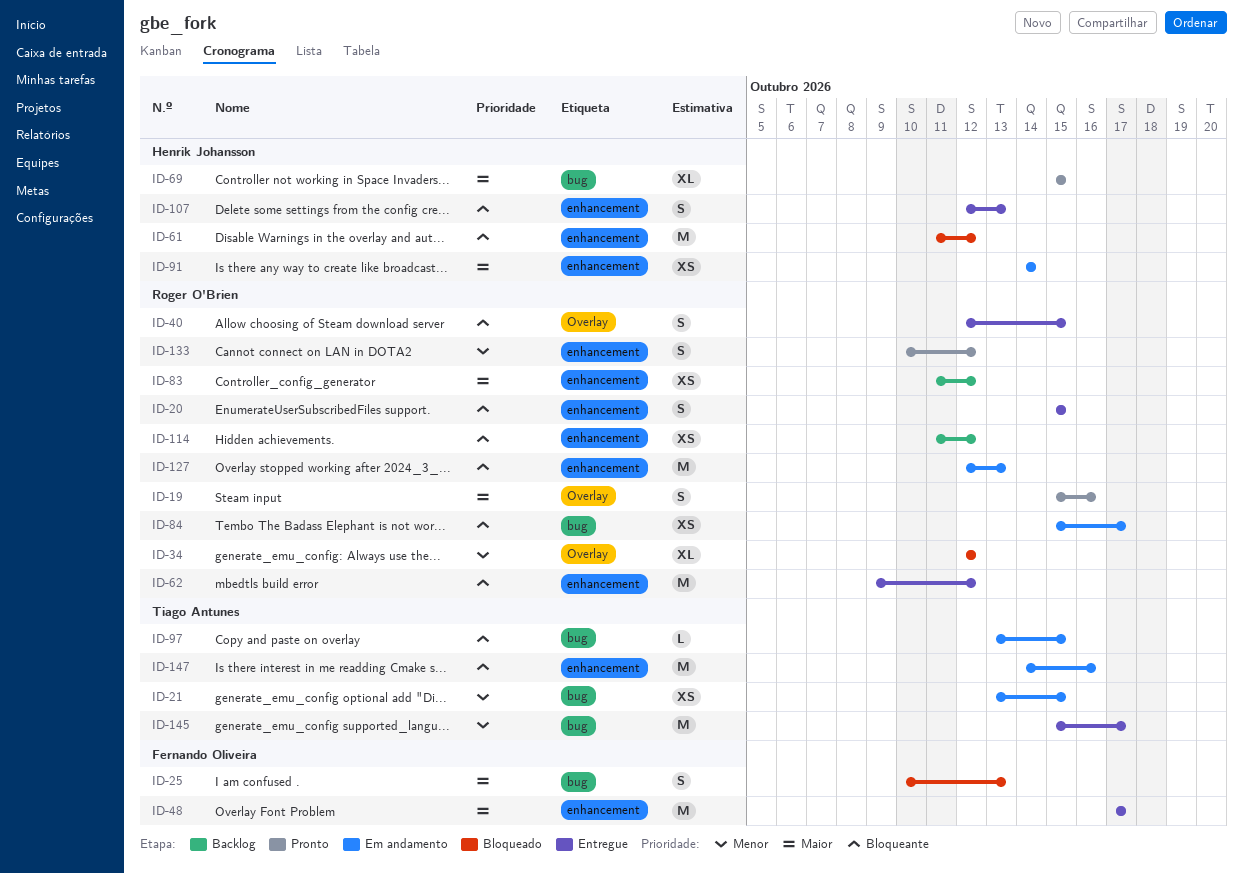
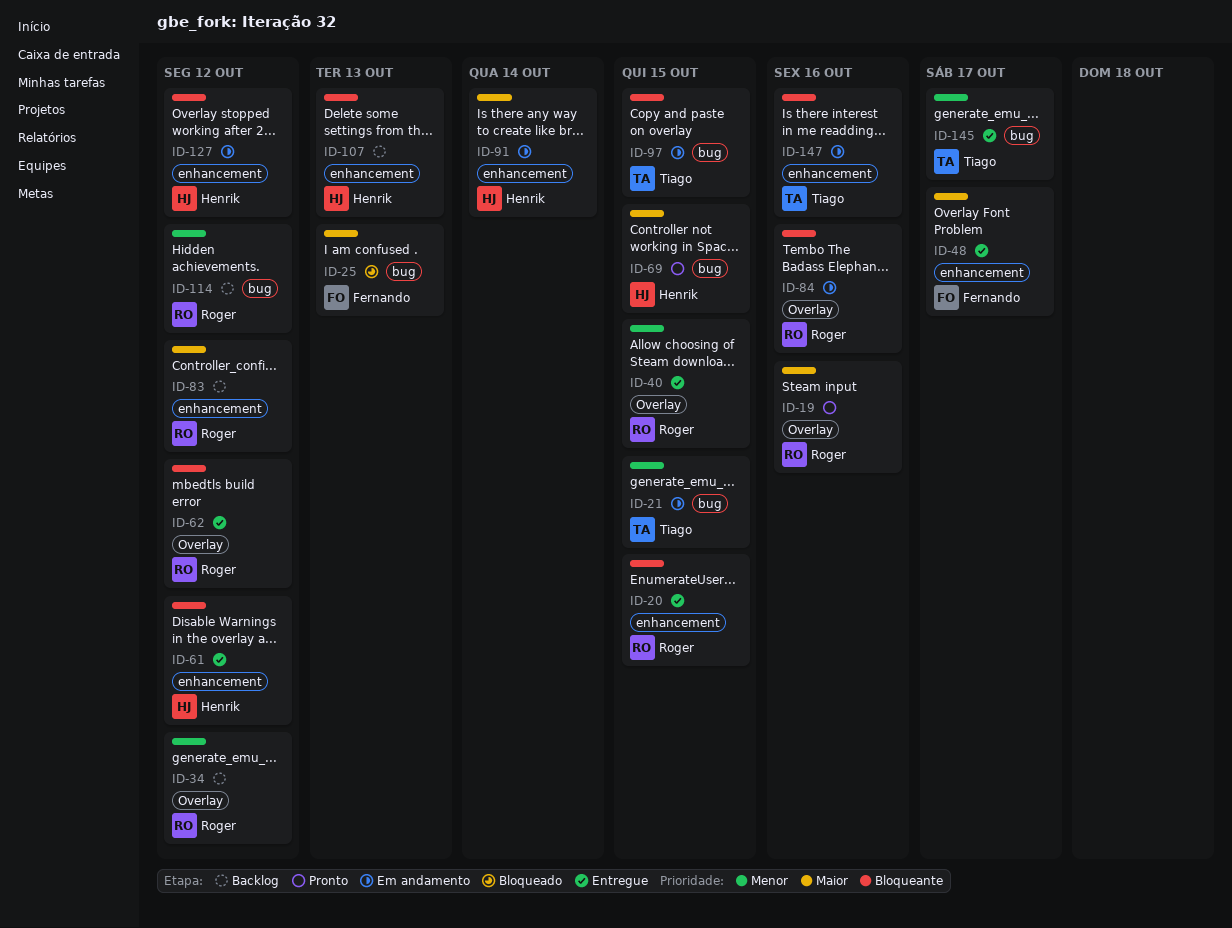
ID-34, status: Bloqueado -> Backlog
ID-40, priority: Bloqueante -> Menor
ID-61, status: Bloqueado -> Entregue
ID-62, label: enhancement -> Overlay
ID-84, label: bug -> Overlay
ID-84, due: Oct 17 -> Oct 16
ID-107, status: Entregue -> Backlog
ID-114, priority: Bloqueante -> Menor
ID-114, label: enhancement -> bug
ID-127, owner: Roger O'Brien -> Henrik Johansson
ID-127, due: Oct 13 -> Oct 12
ID-133: present -> none

